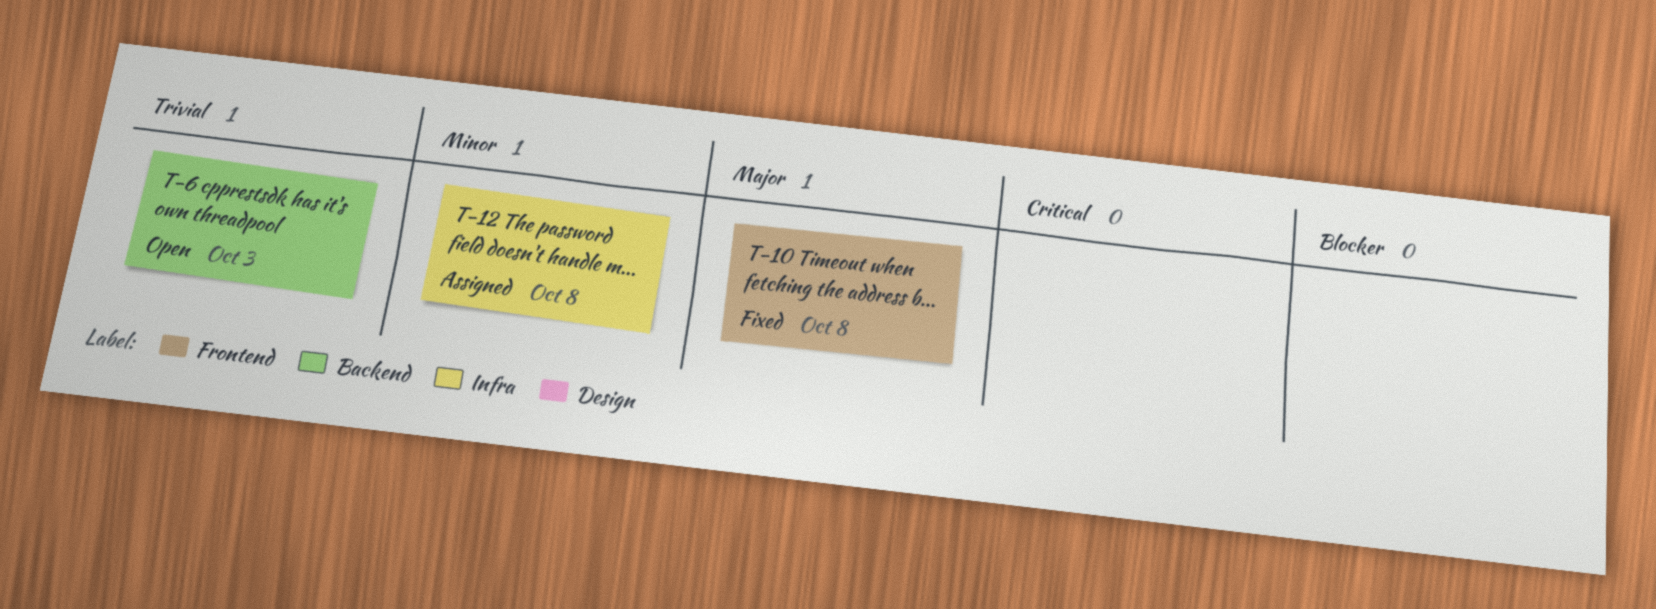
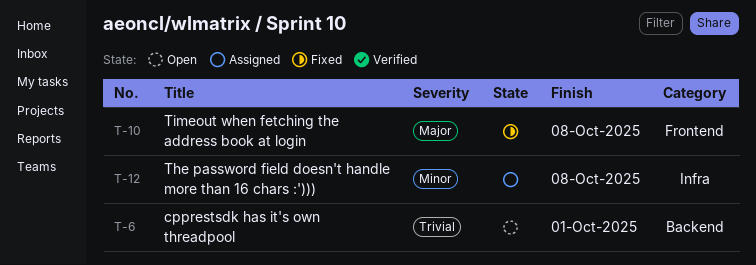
T-6, due: Oct 3 -> Oct 1

